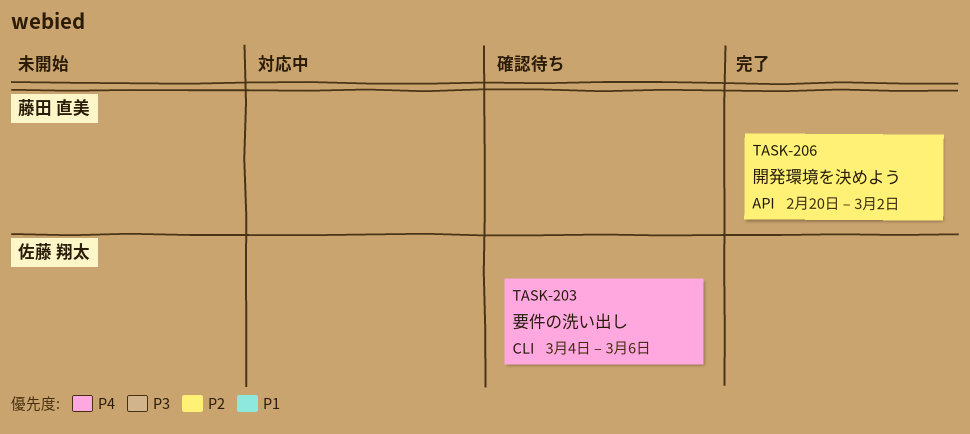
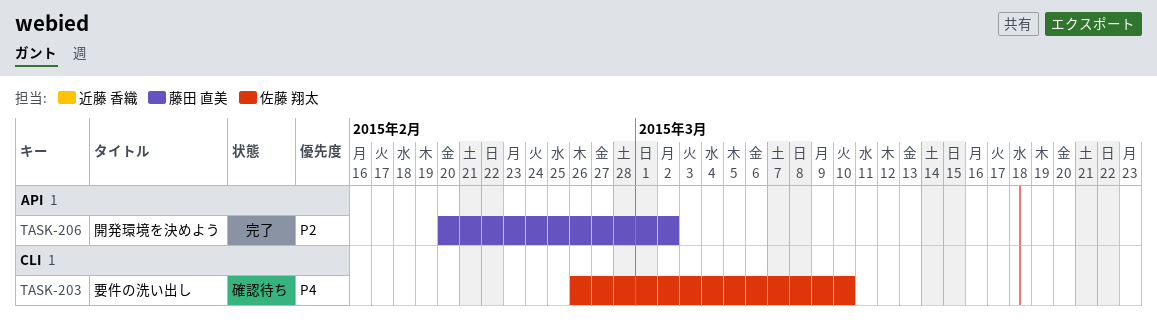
TASK-203, start: Mar 4 -> Feb 26
TASK-203, due: Mar 6 -> Mar 10

